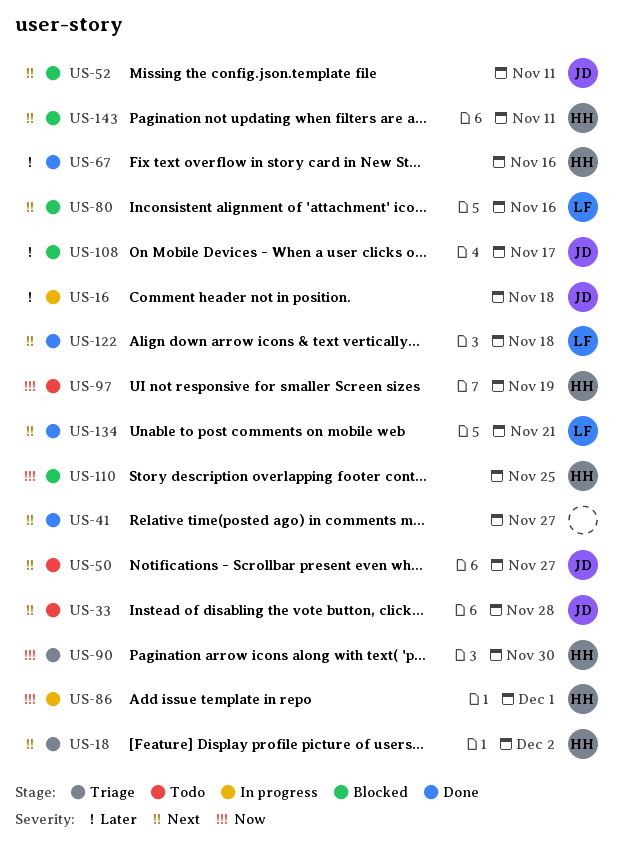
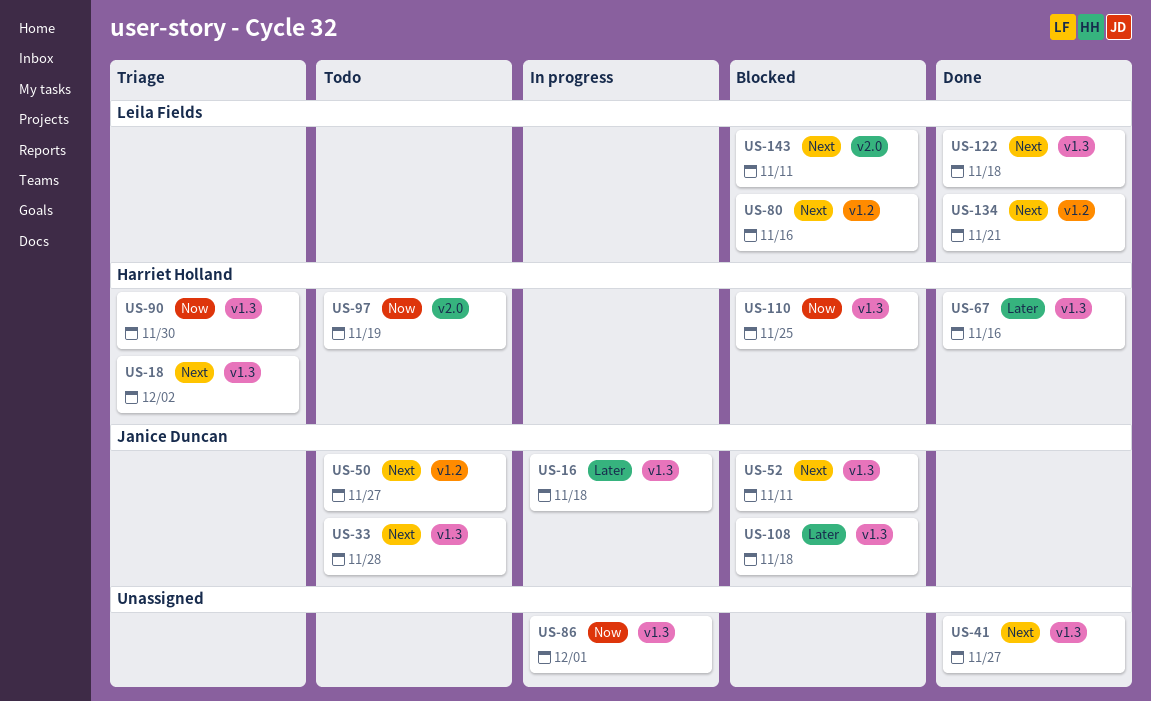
US-86, owner: Harriet Holland -> none
US-108, due: Nov 17 -> Nov 18
US-143, owner: Harriet Holland -> Leila Fields

